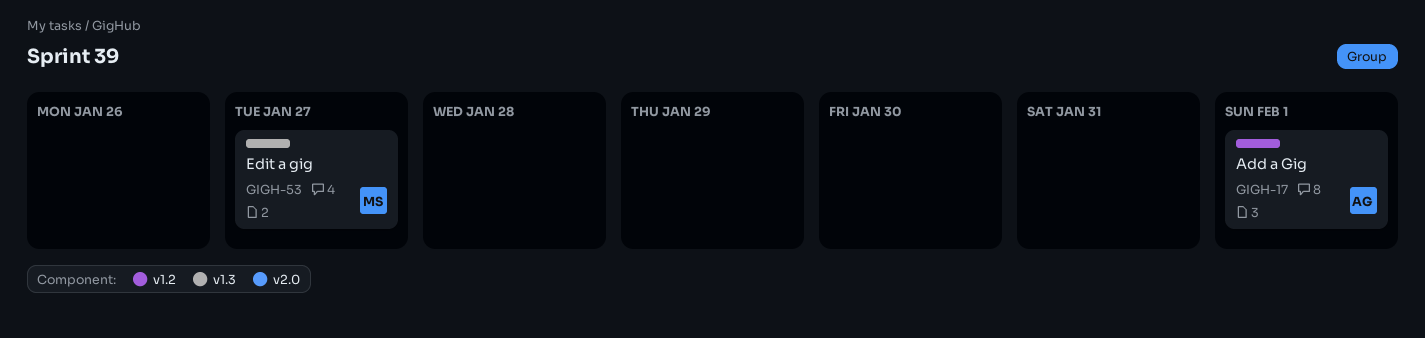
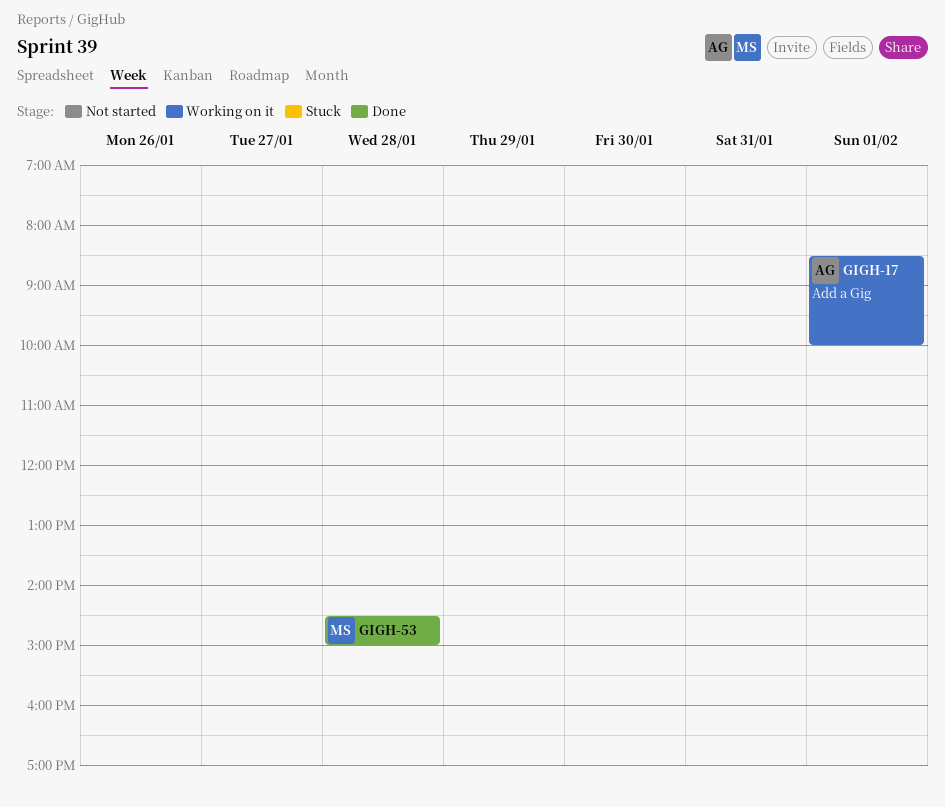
GIGH-53, day: Jan 27 -> Jan 28

